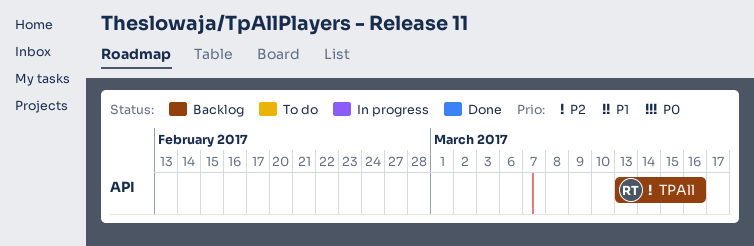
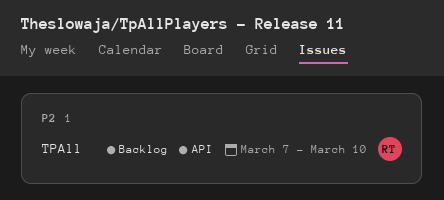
TPAll, start: Mar 13 -> Mar 7
TPAll, due: Mar 16 -> Mar 10

